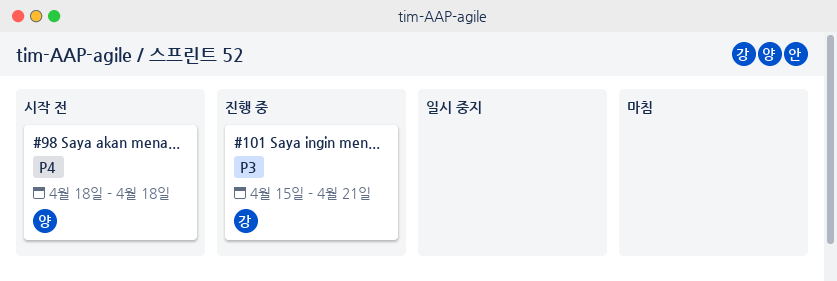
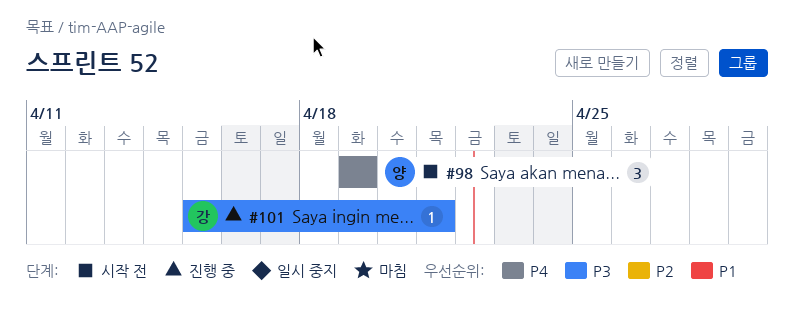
#98, start: Apr 18 -> Apr 19
#98, due: Apr 18 -> Apr 19

